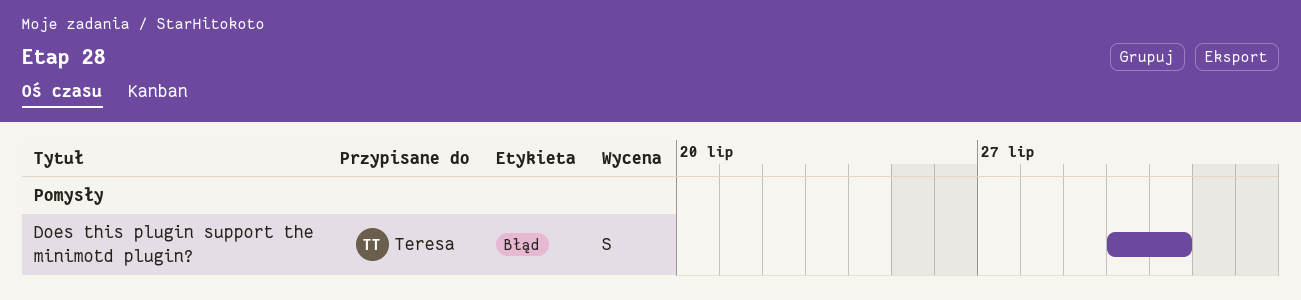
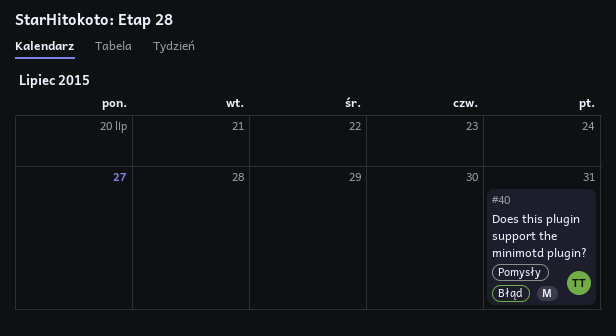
Does this plugin support the minimotd plugin?, estimate: S -> M

